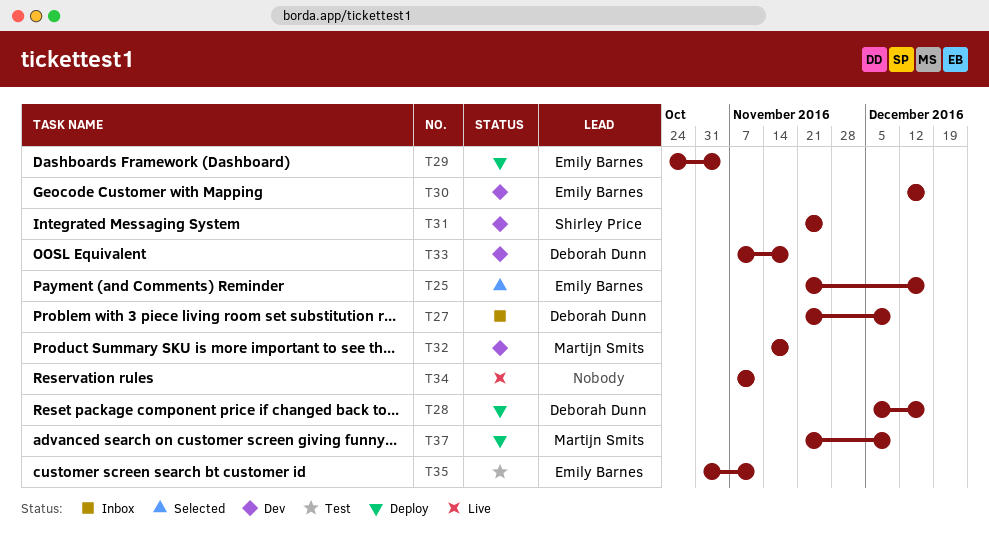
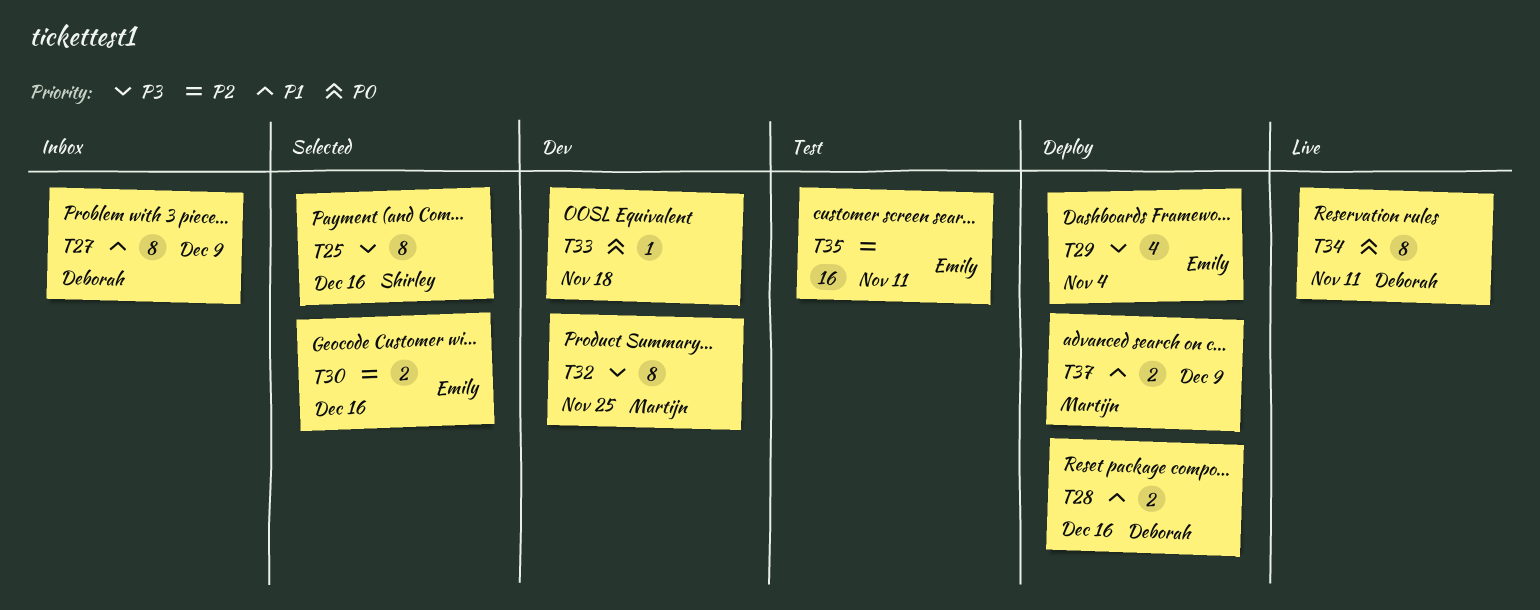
T25, owner: Emily Barnes -> Shirley Price
T30, status: Dev -> Selected
T31: present -> none
T32, due: Nov 18 -> Nov 25
T33, owner: Deborah Dunn -> none
T34, owner: none -> Deborah Dunn

